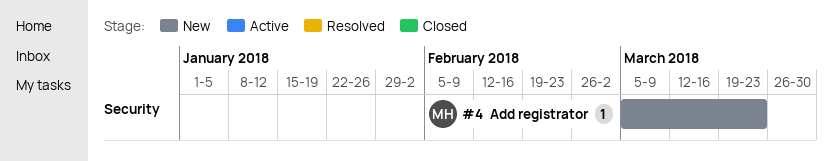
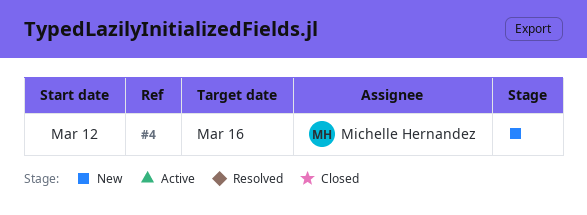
#4, start: Mar 5 -> Mar 12
#4, due: Mar 23 -> Mar 16

